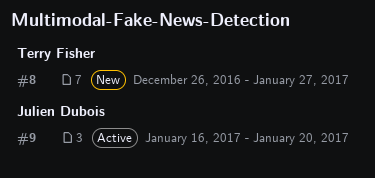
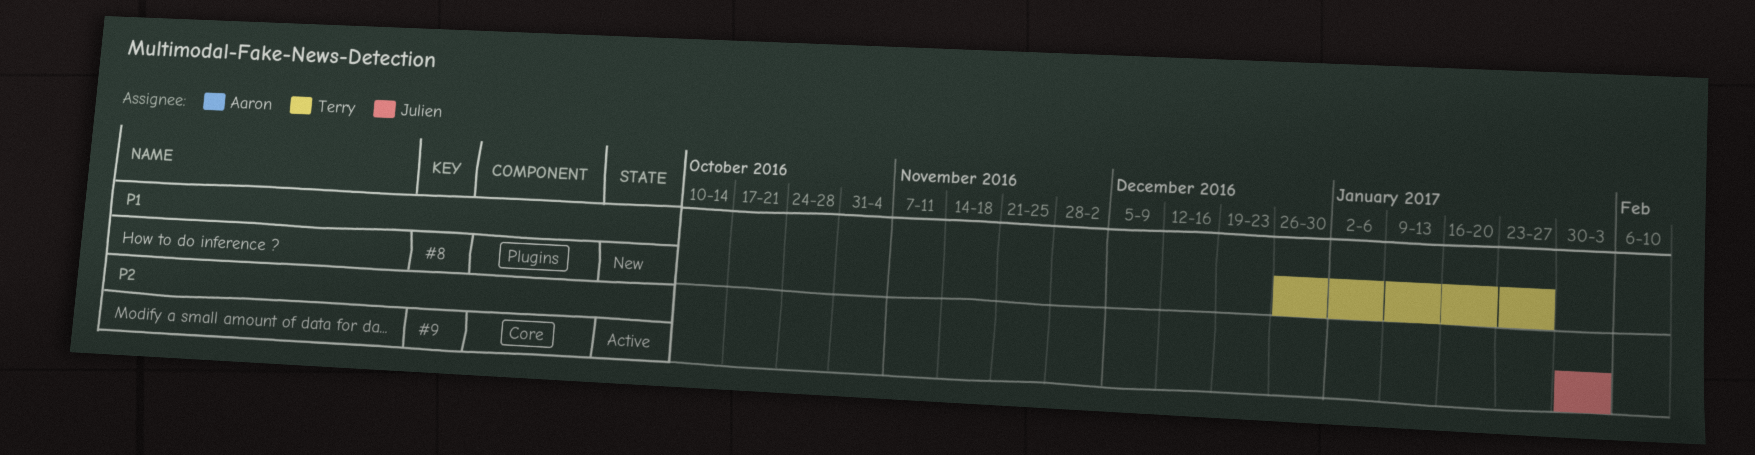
#9, start: Jan 16 -> Jan 30
#9, due: Jan 20 -> Feb 3

